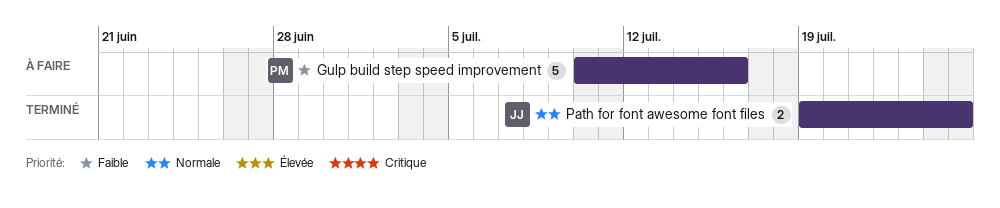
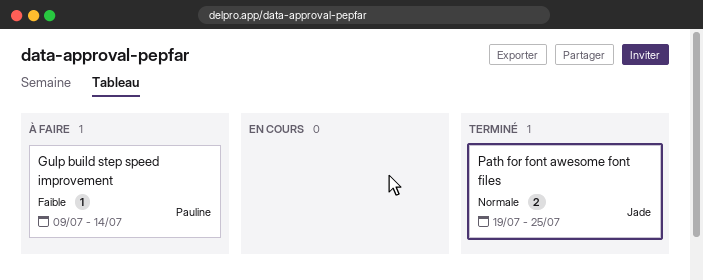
Gulp build step speed improvement, estimate: 5 -> 1
Gulp build step speed improvement, start: Jul 10 -> Jul 9
Gulp build step speed improvement, due: Jul 16 -> Jul 14

